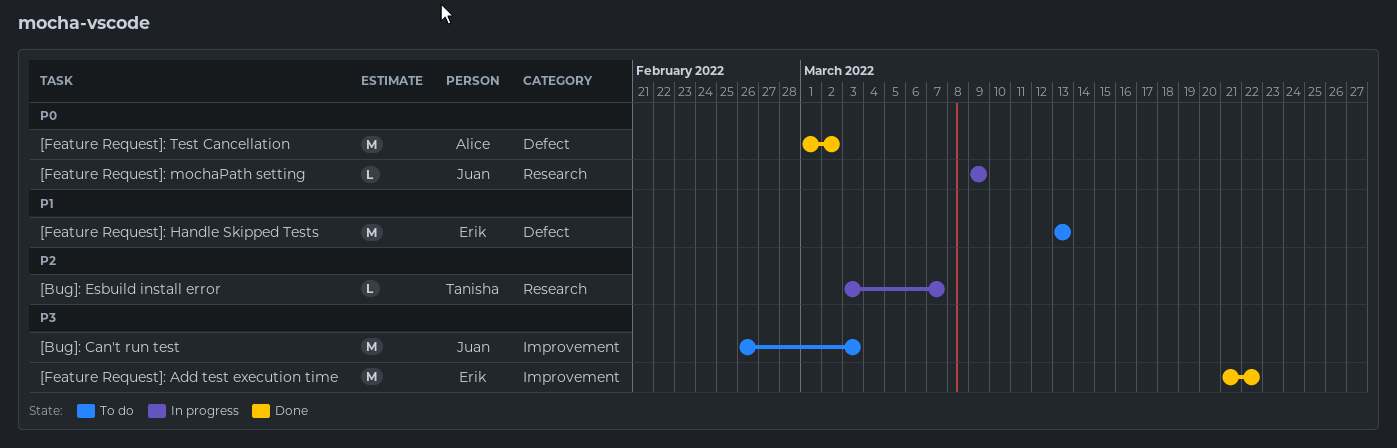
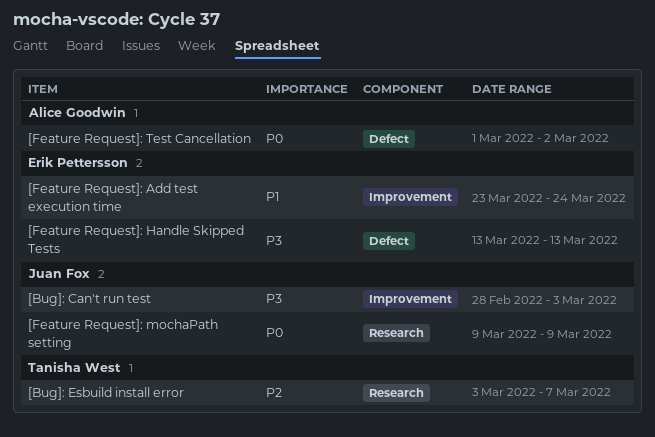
[Bug]: Can't run test, start: Feb 26 -> Feb 28
[Feature Request]: Add test execution time, priority: P3 -> P1
[Feature Request]: Add test execution time, start: Mar 21 -> Mar 23
[Feature Request]: Add test execution time, due: Mar 22 -> Mar 24
[Feature Request]: Handle Skipped Tests, priority: P1 -> P3

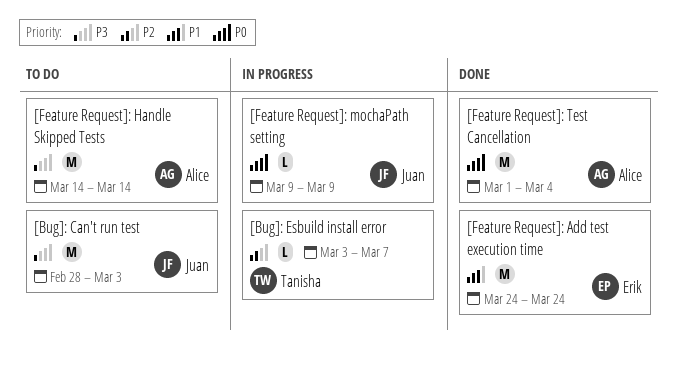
[Feature Request]: Add test execution time, start: Mar 23 -> Mar 24
[Feature Request]: Handle Skipped Tests, owner: Erik Pettersson -> Alice Goodwin
[Feature Request]: Handle Skipped Tests, start: Mar 13 -> Mar 14
[Feature Request]: Handle Skipped Tests, due: Mar 13 -> Mar 14
[Feature Request]: Test Cancellation, due: Mar 2 -> Mar 4

